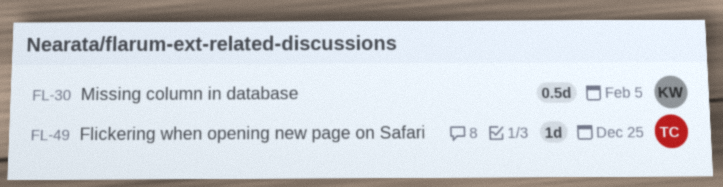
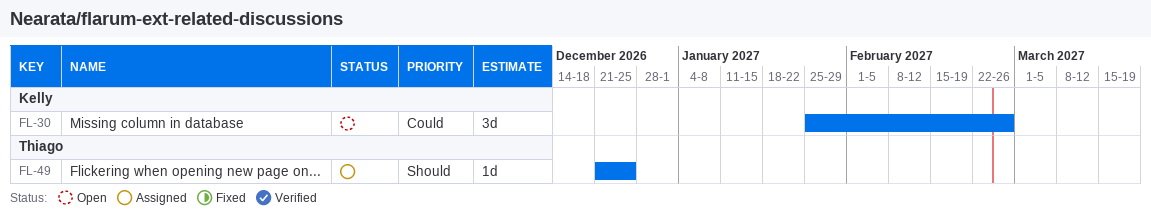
FL-30, estimate: 0.5d -> 3d
FL-30, due: Feb 5 -> Feb 26

